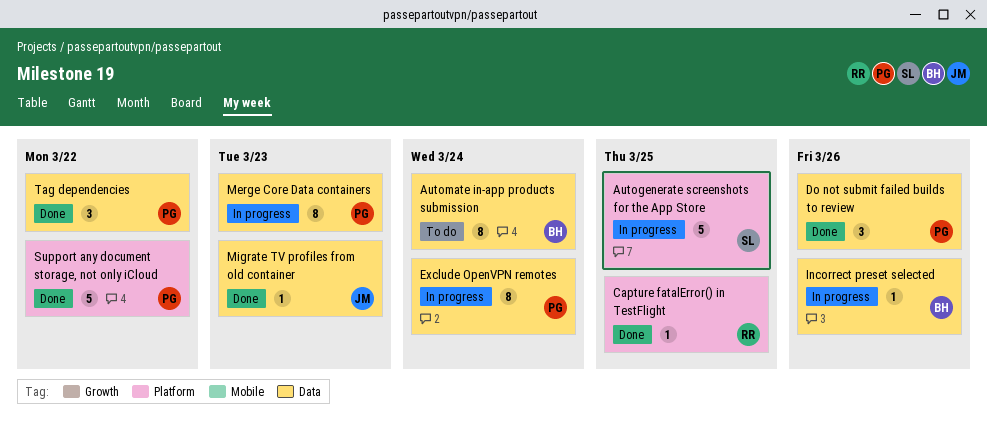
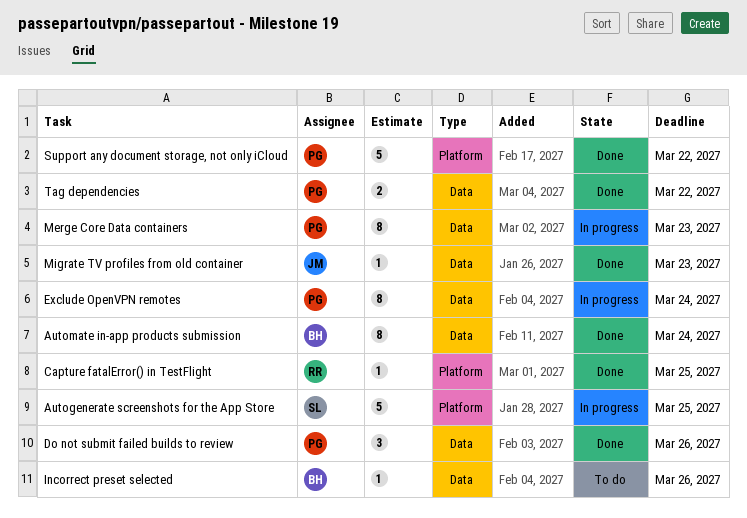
Automate in-app products submission, status: To do -> Done
Incorrect preset selected, status: In progress -> To do
Tag dependencies, estimate: 3 -> 2

